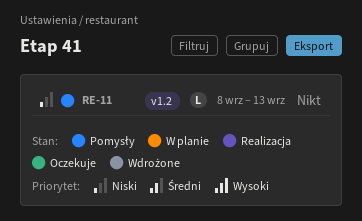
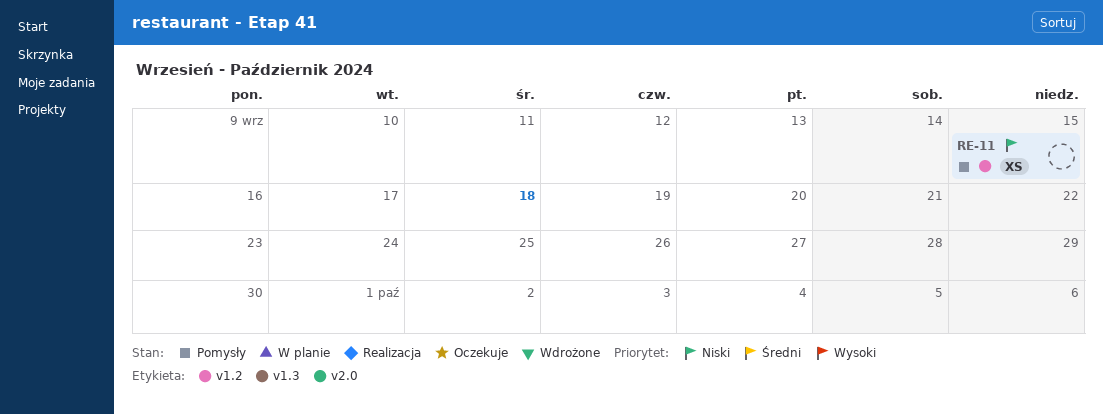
RE-11, estimate: L -> XS
RE-11, due: Sep 13 -> Sep 15

